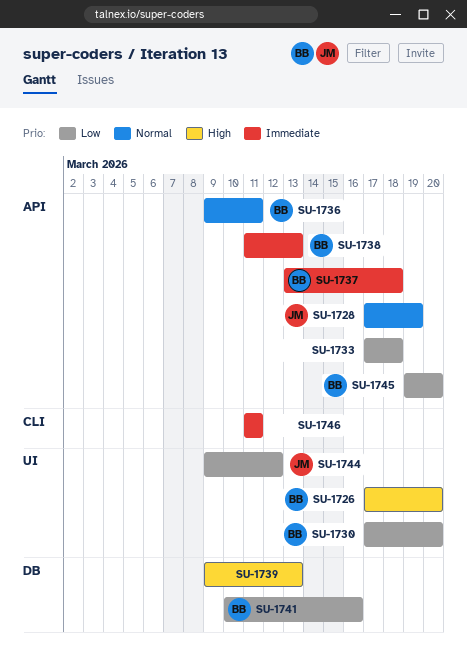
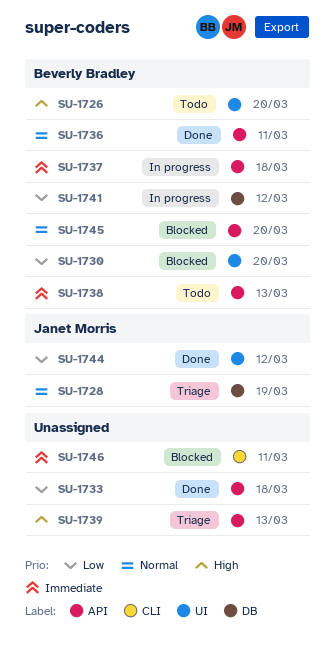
SU-1728, label: API -> DB
SU-1739, label: DB -> API
SU-1741, due: Mar 16 -> Mar 12
SU-1745, priority: Low -> Normal

